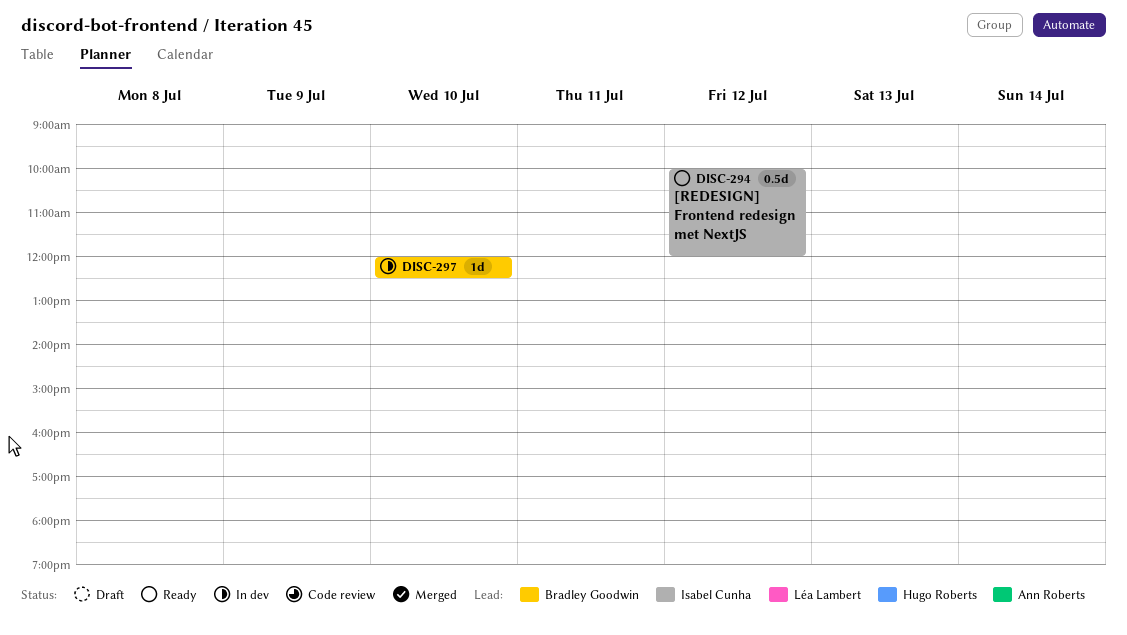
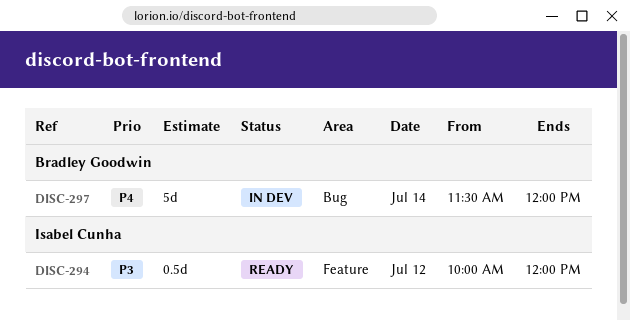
DISC-297, estimate: 1d -> 5d
DISC-297, day: Jul 10 -> Jul 14
DISC-297, begins: 12:00 -> 11:30
DISC-297, ends: 12:30 -> 12:00

